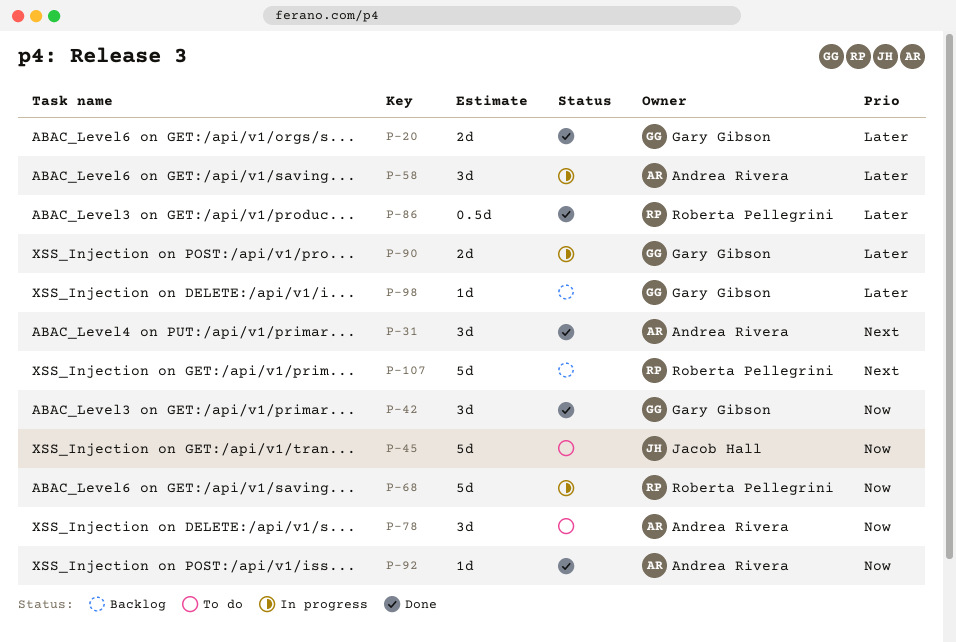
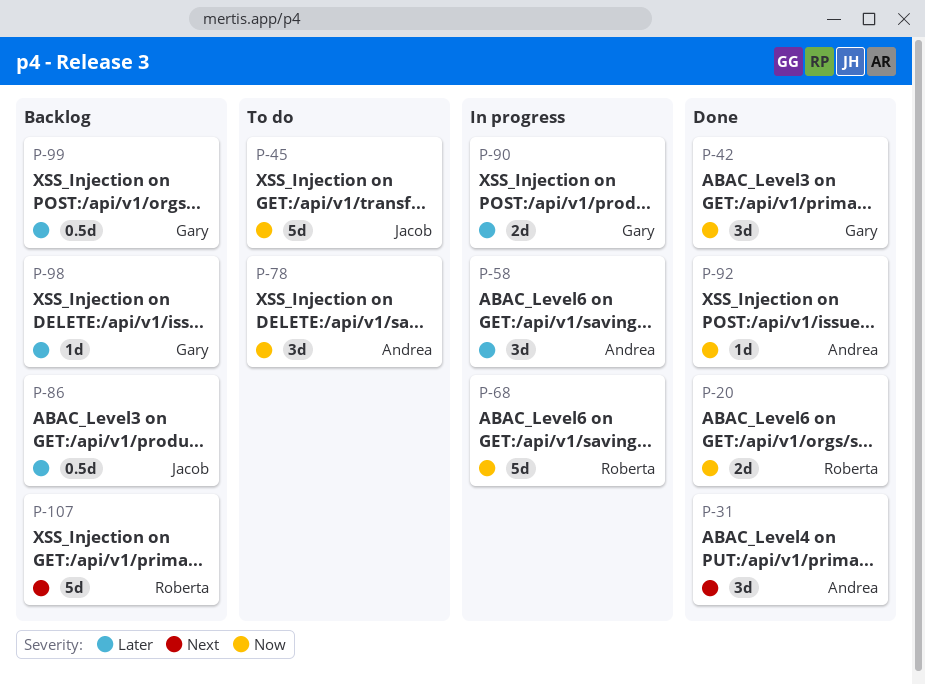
P-20, owner: Gary Gibson -> Roberta Pellegrini
P-20, priority: Later -> Now
P-86, status: Done -> Backlog
P-86, owner: Roberta Pellegrini -> Jacob Hall
P-99: none -> present

